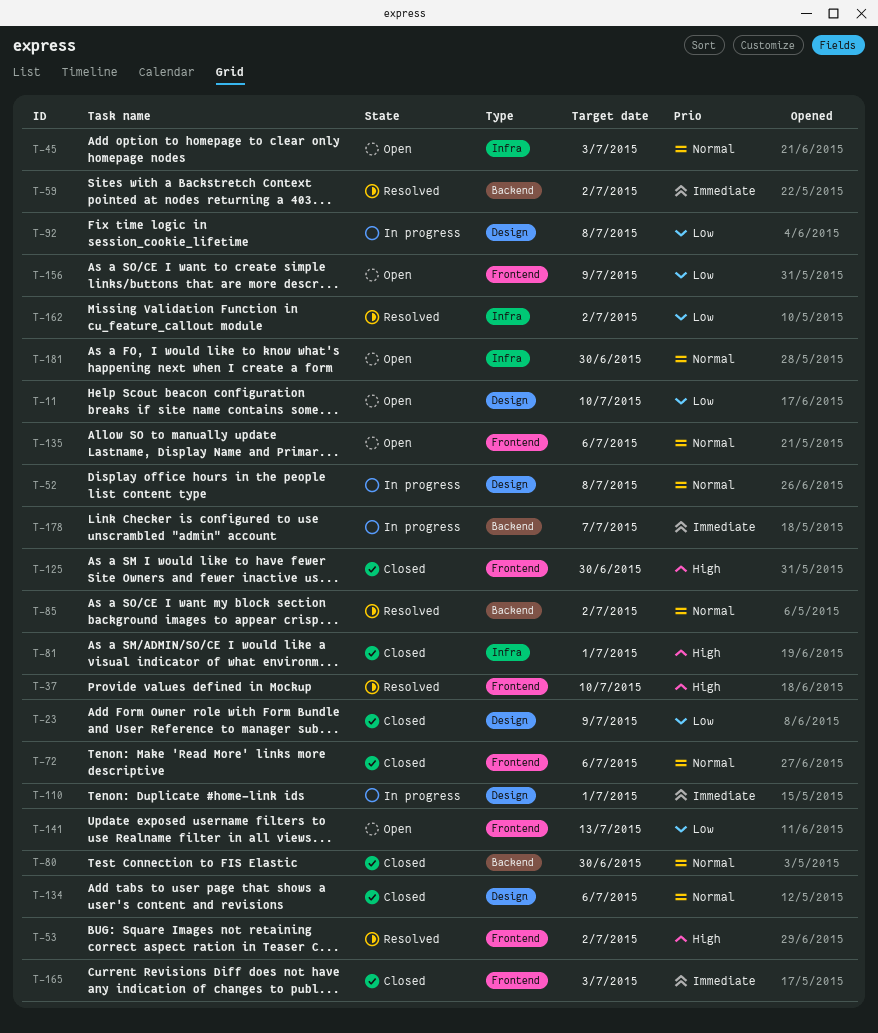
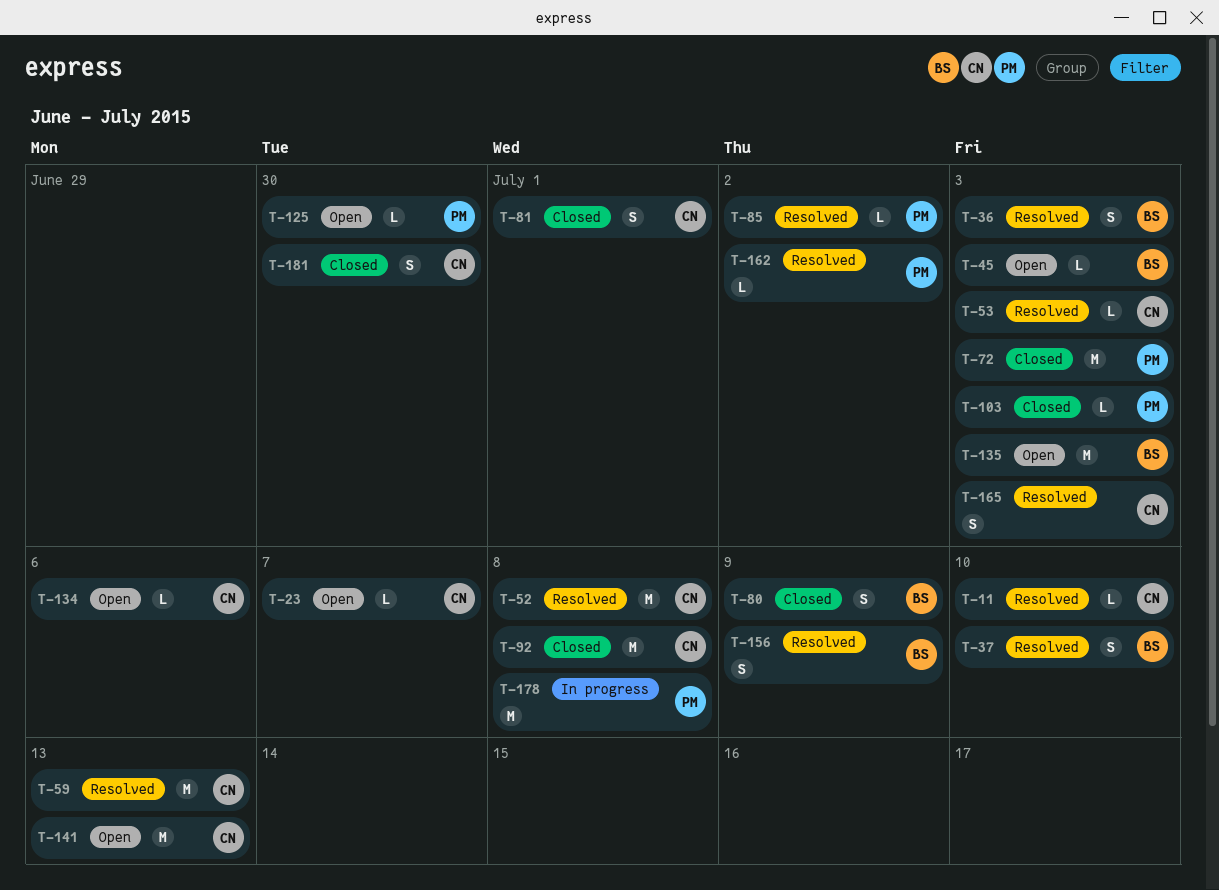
T-11, status: Open -> Resolved
T-23, status: Closed -> Open
T-23, due: Jul 9 -> Jul 7
T-36: none -> present
T-52, status: In progress -> Resolved
T-53, due: Jul 2 -> Jul 3
T-59, due: Jul 2 -> Jul 13
T-72, due: Jul 6 -> Jul 3
T-80, due: Jun 30 -> Jul 9
T-92, status: In progress -> Closed
T-103: none -> present
T-110: present -> none
T-125, status: Closed -> Open
T-134, status: Closed -> Open
T-135, due: Jul 6 -> Jul 3
T-156, status: Open -> Resolved
T-165, status: Closed -> Resolved
T-178, due: Jul 7 -> Jul 8
T-181, status: Open -> Closed

